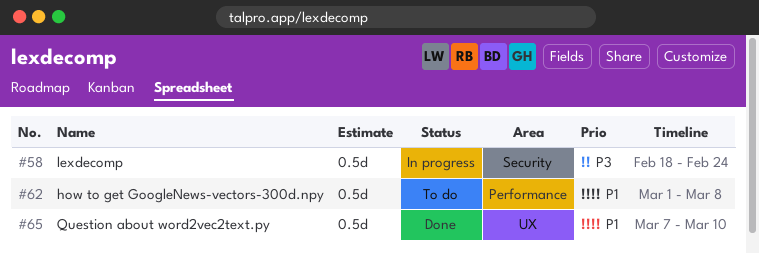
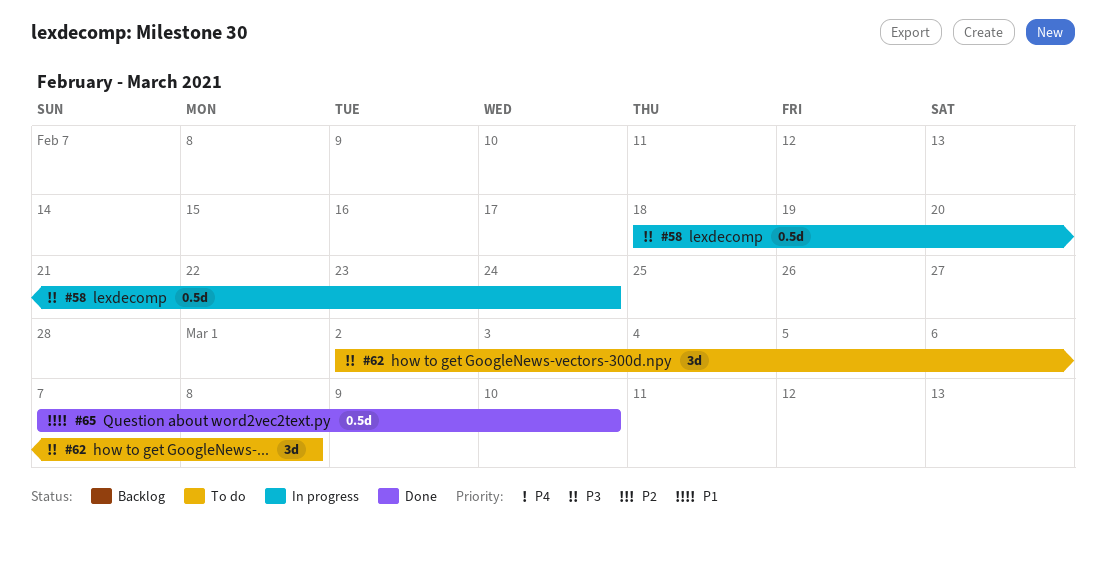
#62, priority: P1 -> P3
#62, estimate: 0.5d -> 3d
#62, start: Mar 1 -> Mar 2

